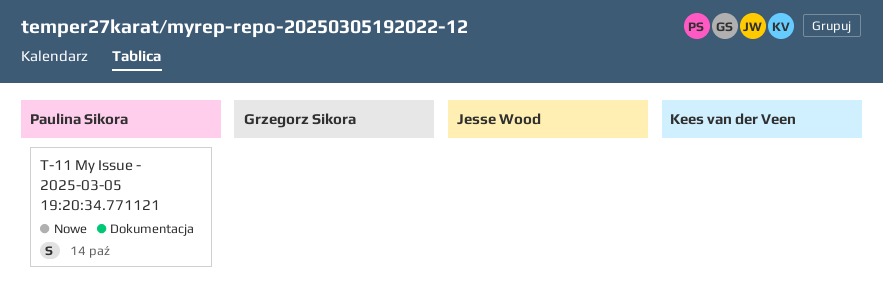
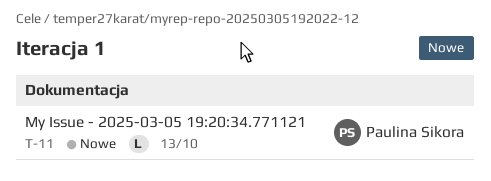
T-11, estimate: S -> L
T-11, due: Oct 14 -> Oct 13

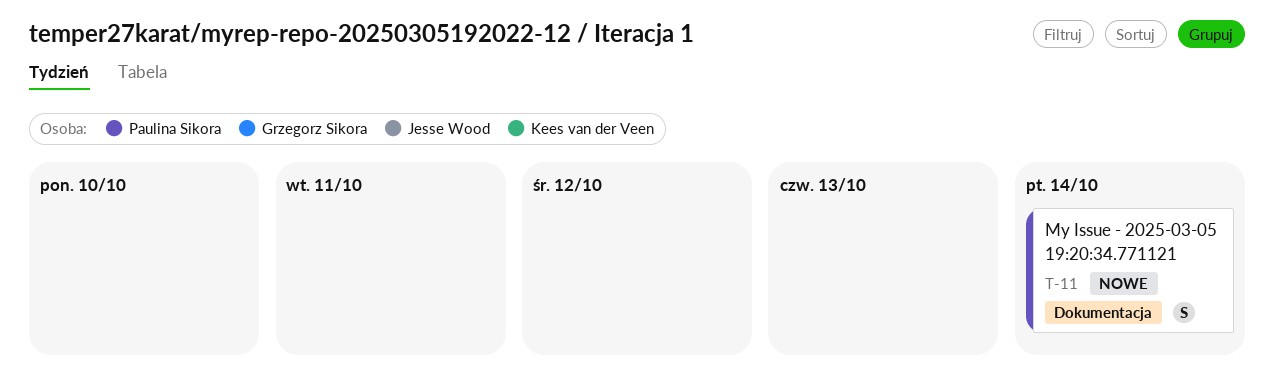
T-11, estimate: L -> S
T-11, due: Oct 13 -> Oct 14

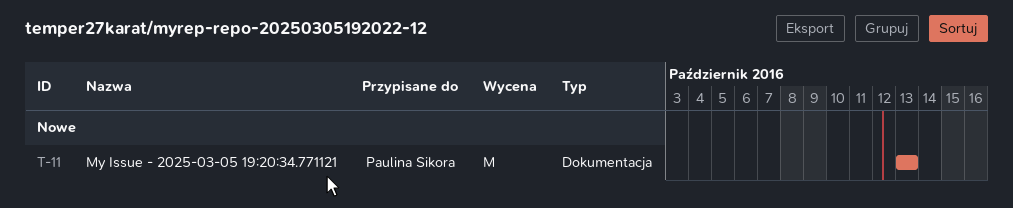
T-11, estimate: S -> M
T-11, due: Oct 14 -> Oct 13

